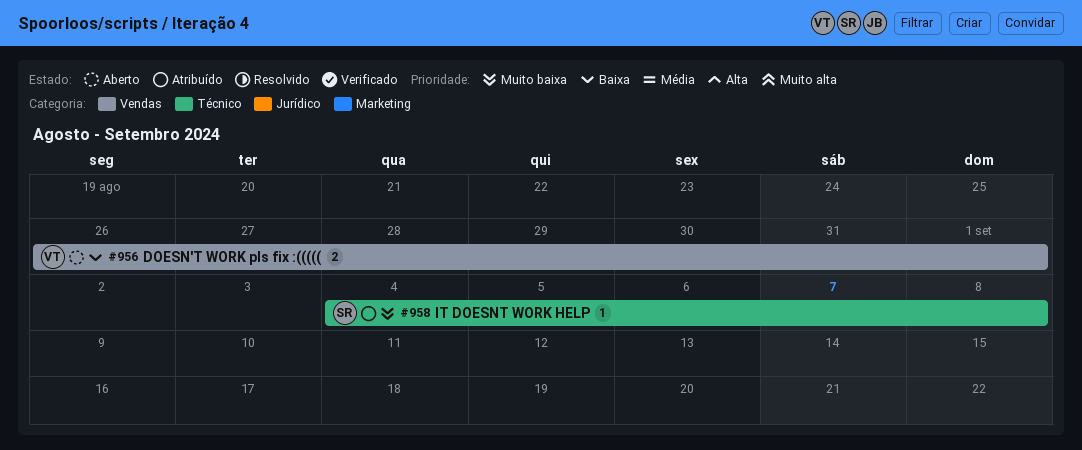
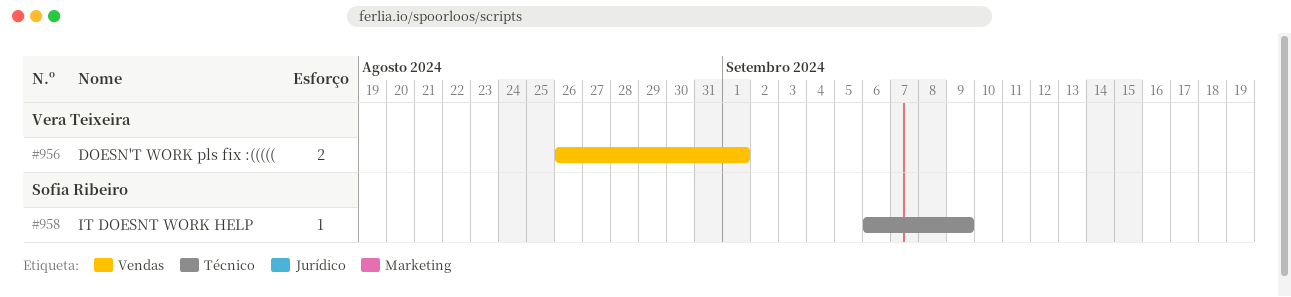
#958, start: Sep 4 -> Sep 6
#958, due: Sep 8 -> Sep 9

